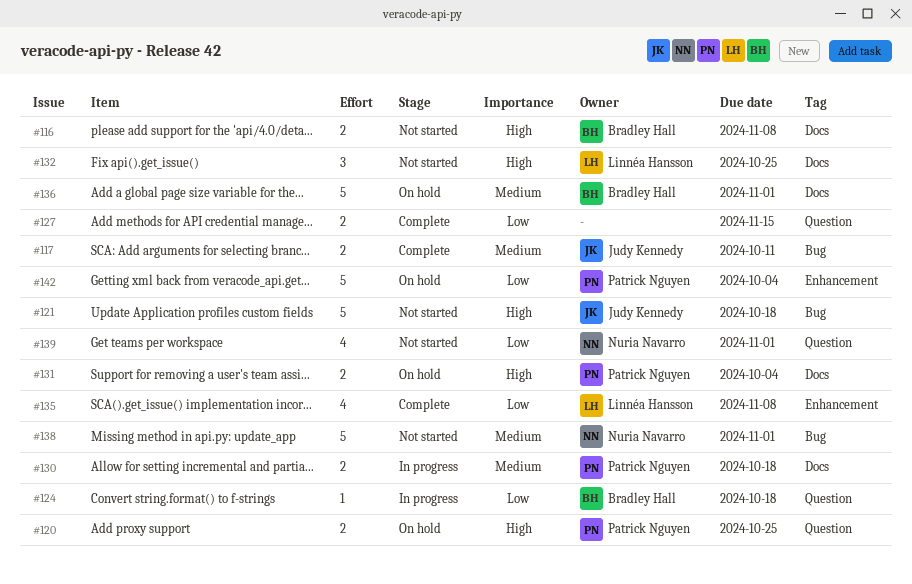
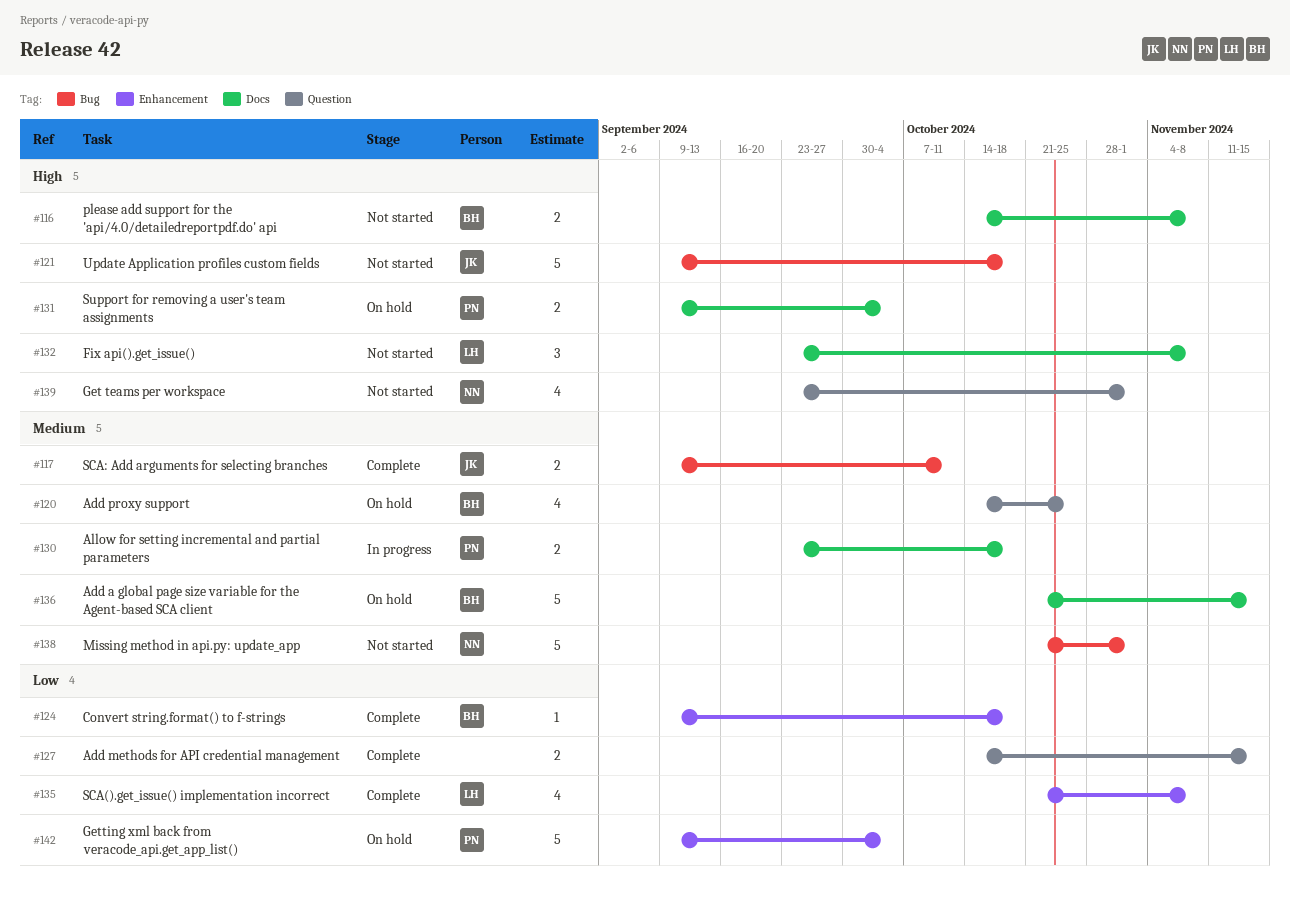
#120, owner: Patrick Nguyen -> Bradley Hall
#120, priority: High -> Medium
#120, estimate: 2 -> 4
#124, status: In progress -> Complete
#124, label: Question -> Enhancement
#132, due: Oct 25 -> Nov 8
#136, due: Nov 1 -> Nov 15
#139, priority: Low -> High

